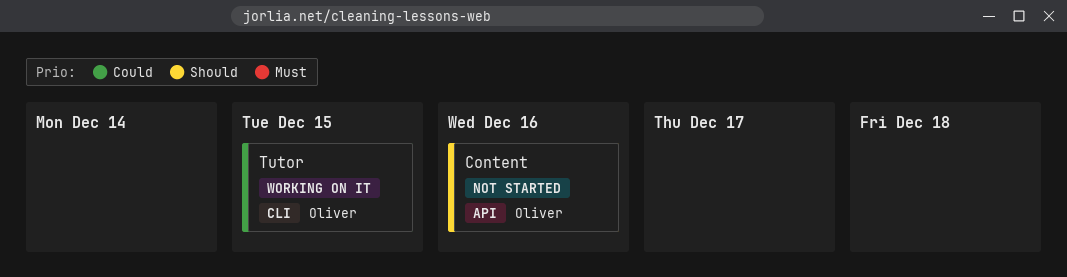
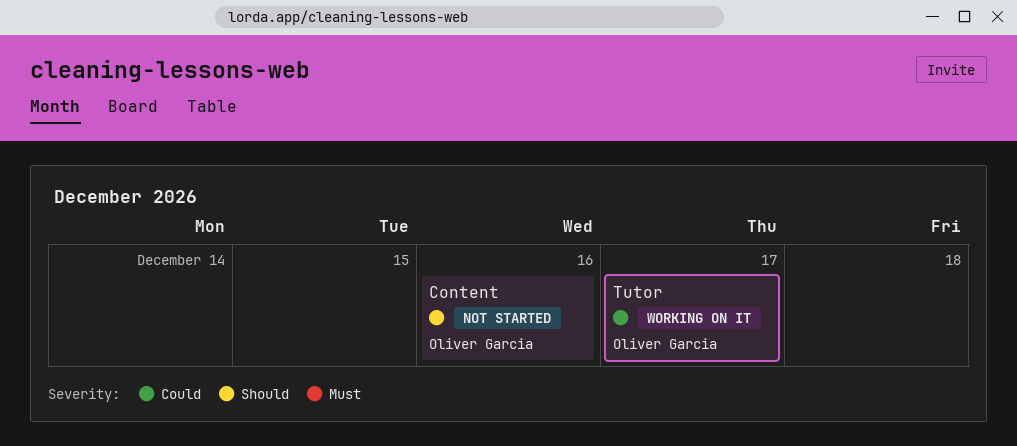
Tutor, due: Dec 15 -> Dec 17

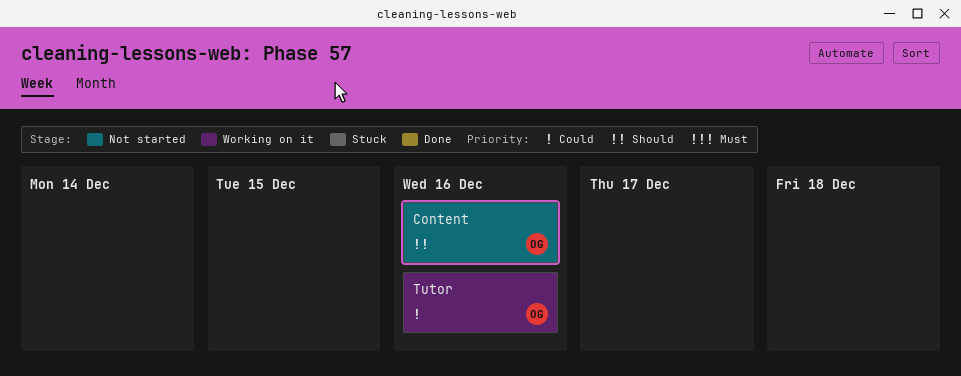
Tutor, due: Dec 17 -> Dec 16

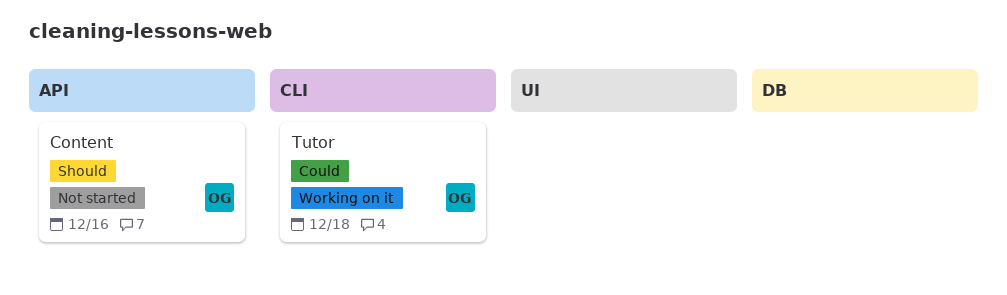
Tutor, due: Dec 16 -> Dec 18

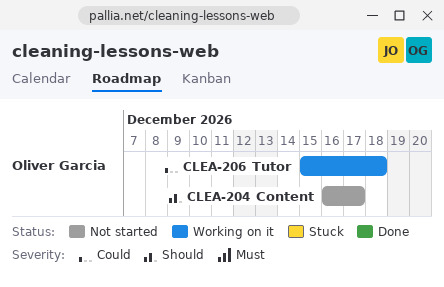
Content, due: Dec 16 -> Dec 17

